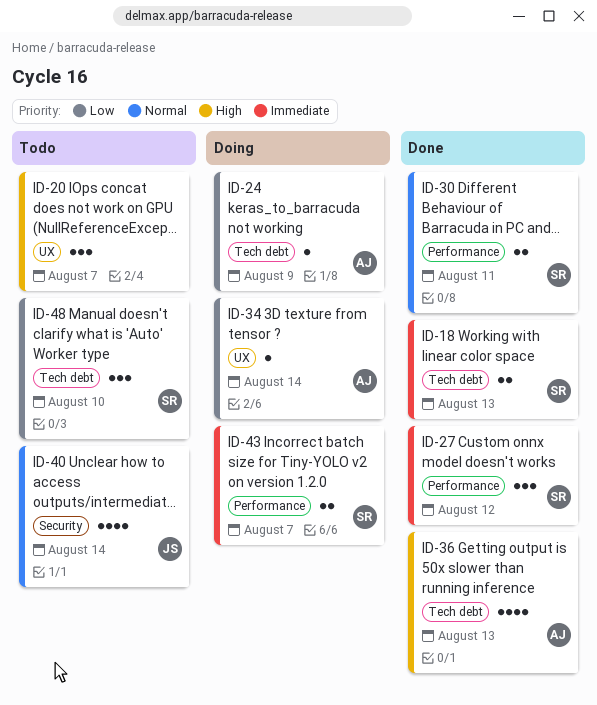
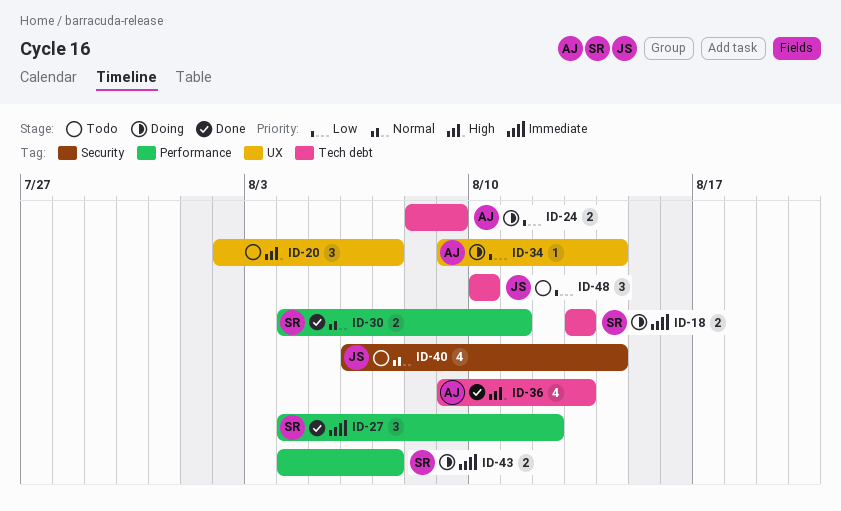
ID-18, status: Done -> Doing
ID-24, estimate: 1 -> 2
ID-48, owner: SR -> JS

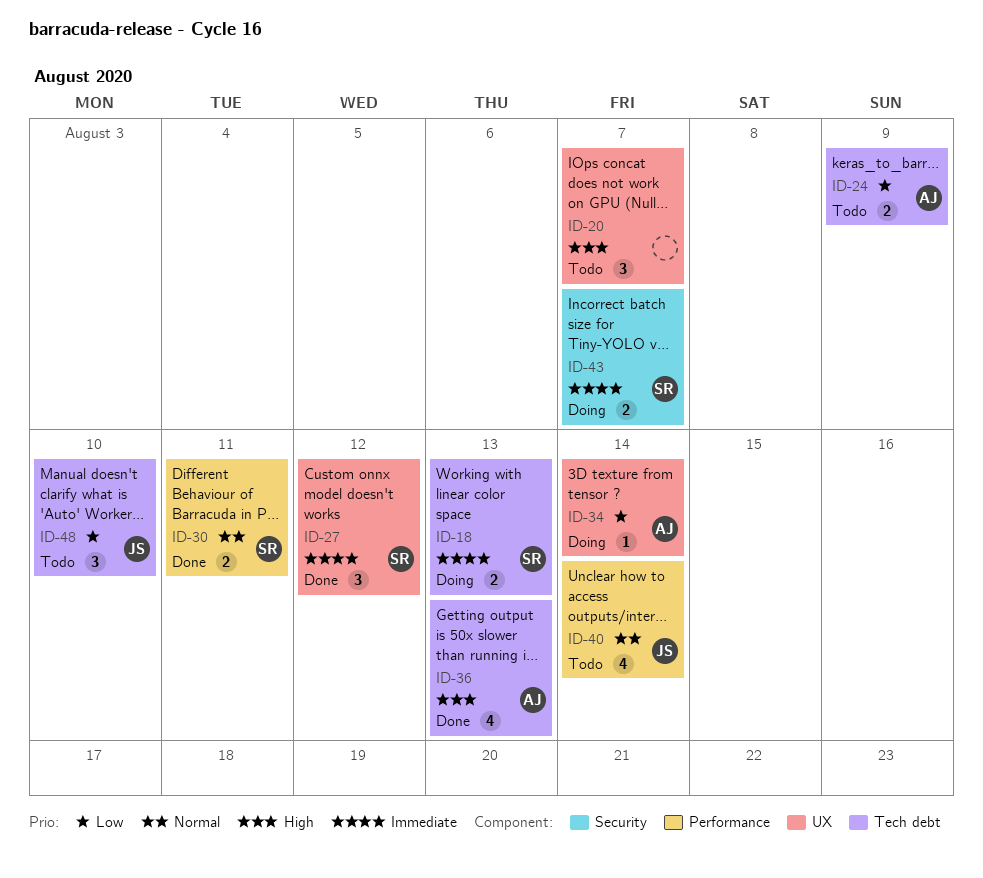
ID-24, status: Doing -> Todo
ID-27, label: Performance -> UX
ID-40, label: Security -> Performance
ID-43, label: Performance -> Security

